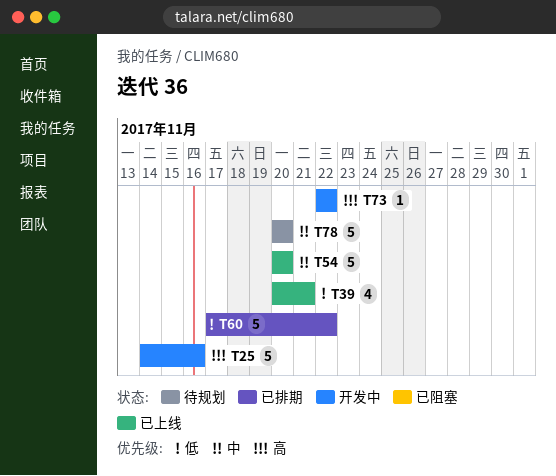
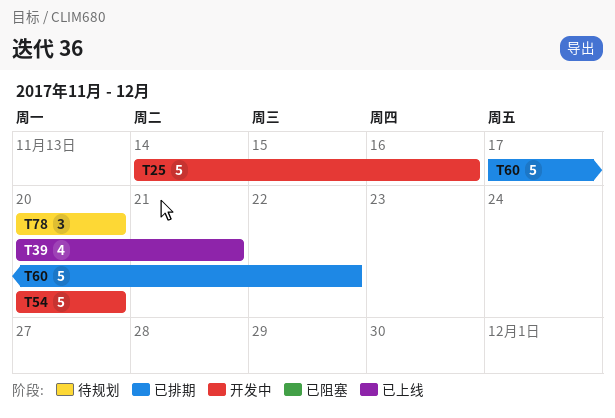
T54, status: 已上线 -> 开发中
T73: present -> none
T78, estimate: 5 -> 3

